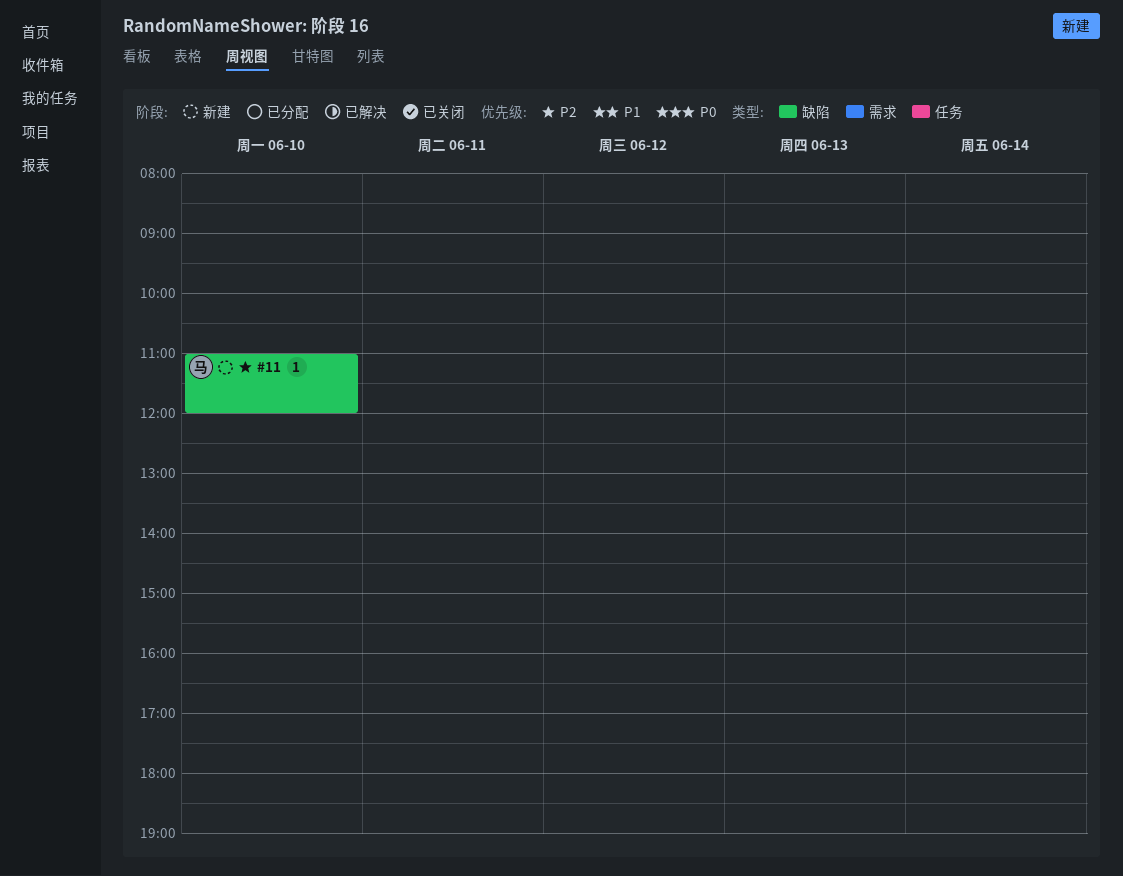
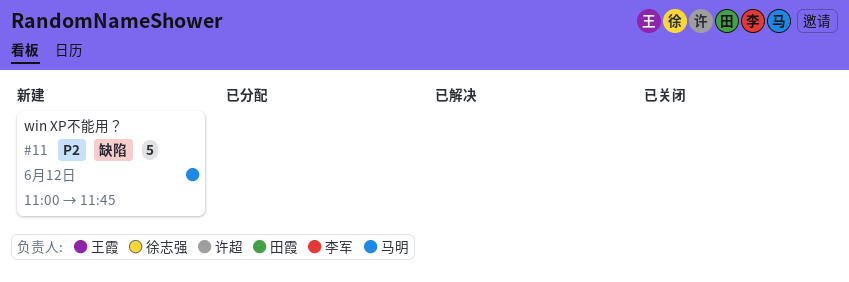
#11, estimate: 1 -> 5
#11, day: Jun 10 -> Jun 12
#11, ends: 12:00 -> 11:45

